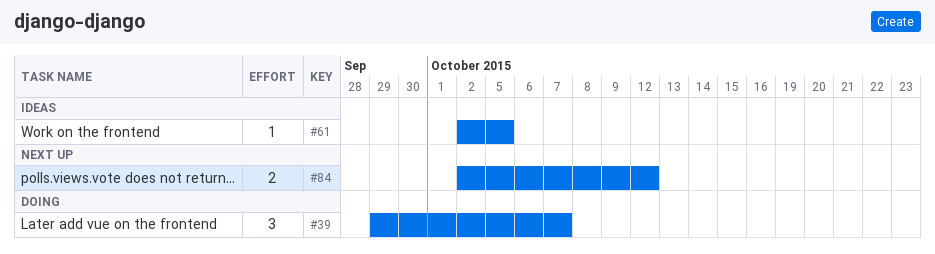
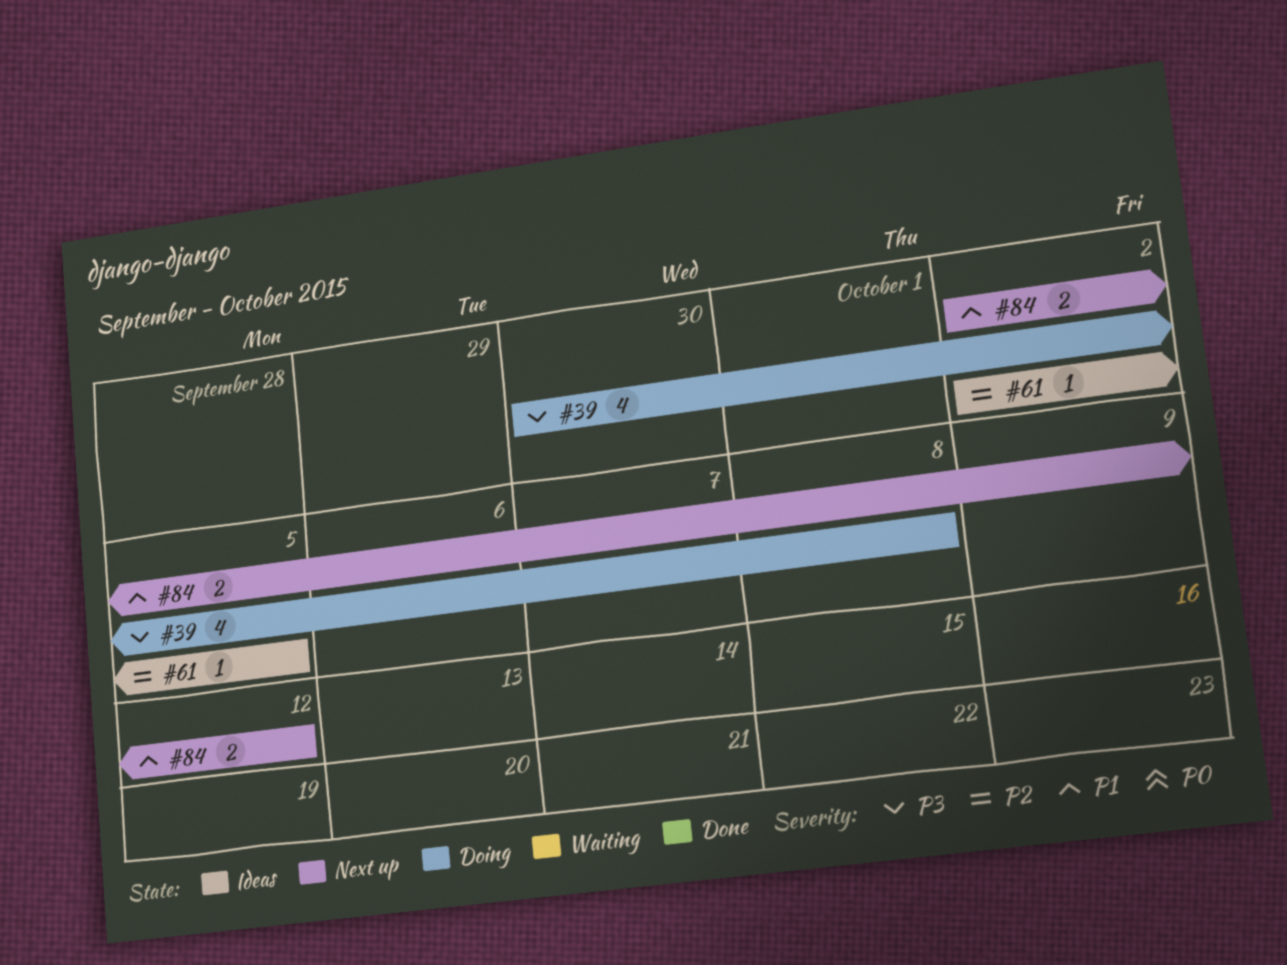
#39, estimate: 3 -> 4
#39, start: Sep 29 -> Sep 30
#39, due: Oct 7 -> Oct 8

